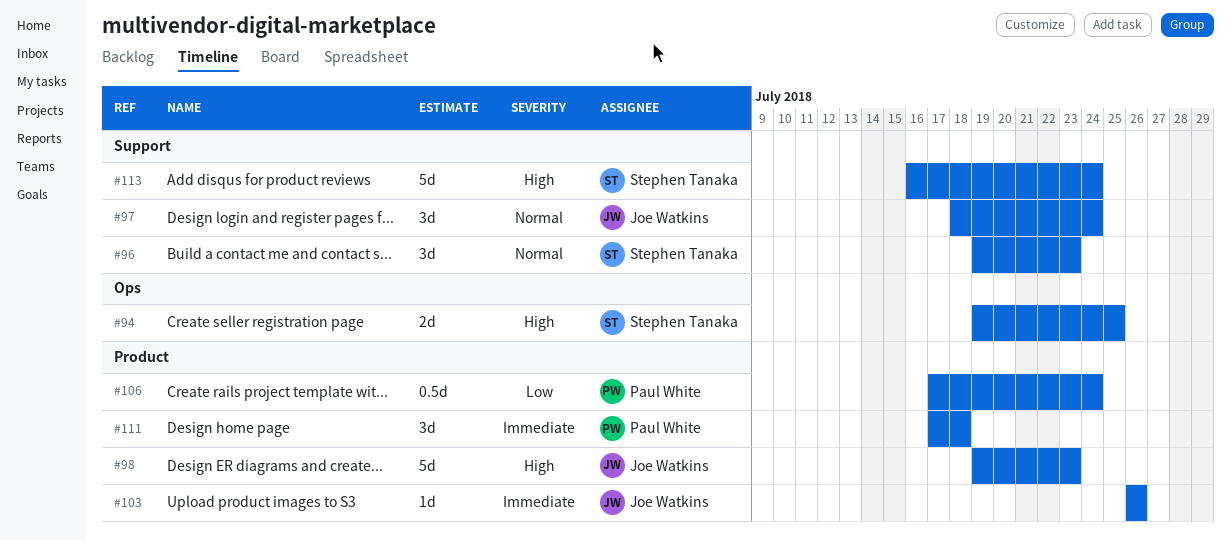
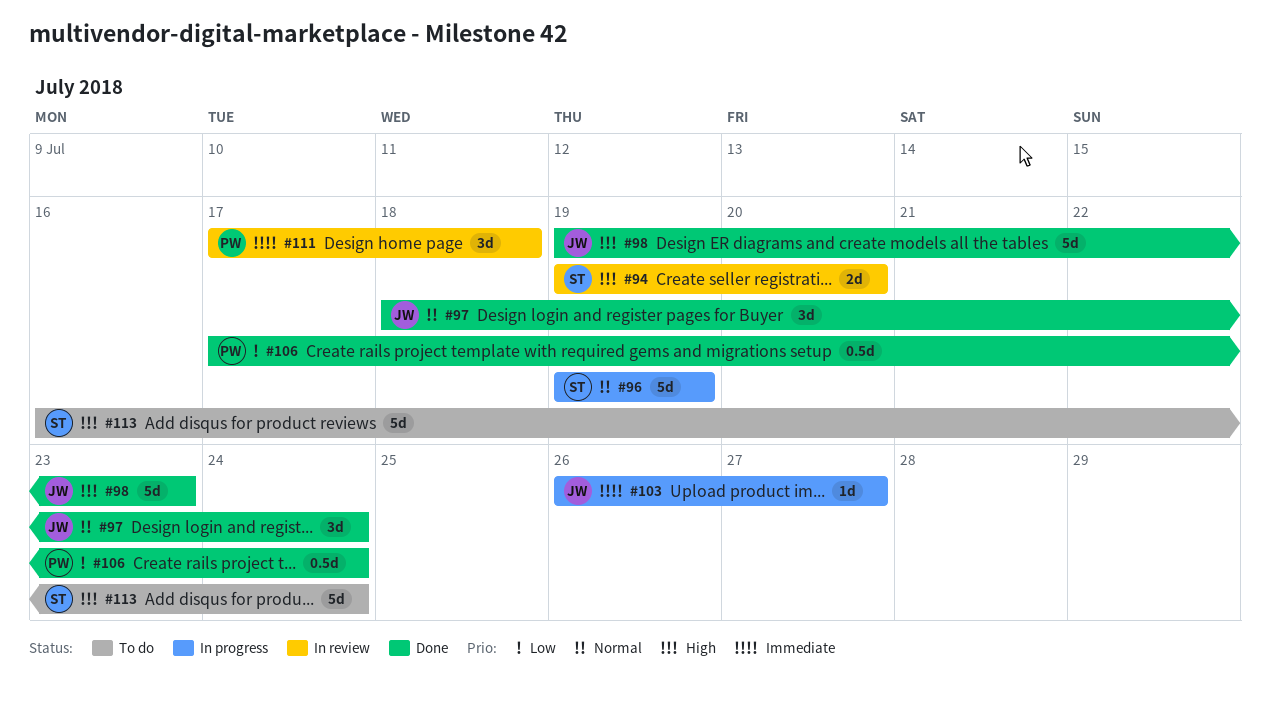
#94, due: Jul 25 -> Jul 20
#96, estimate: 3d -> 5d
#96, due: Jul 23 -> Jul 19
#103, due: Jul 26 -> Jul 27

